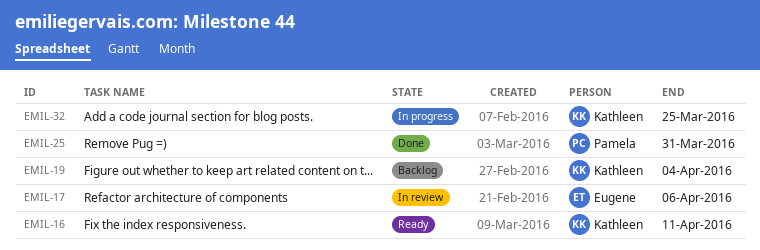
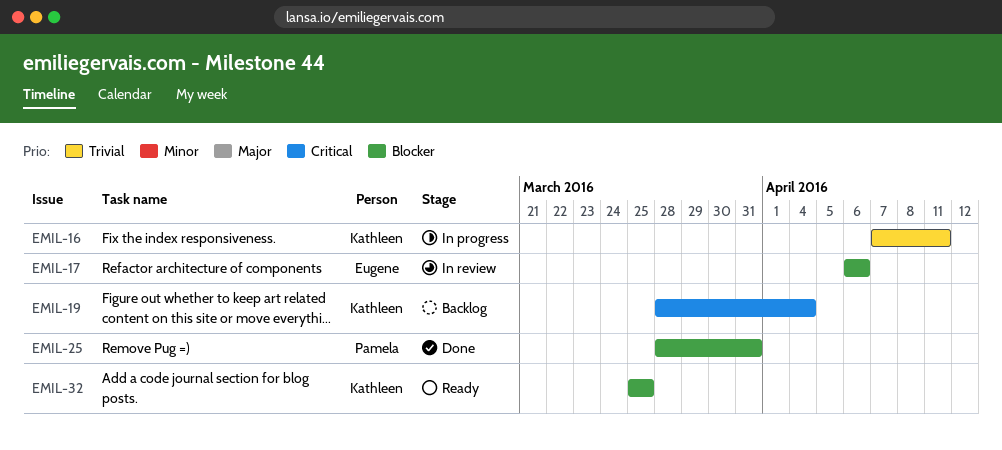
EMIL-16, status: Ready -> In progress
EMIL-32, status: In progress -> Ready

